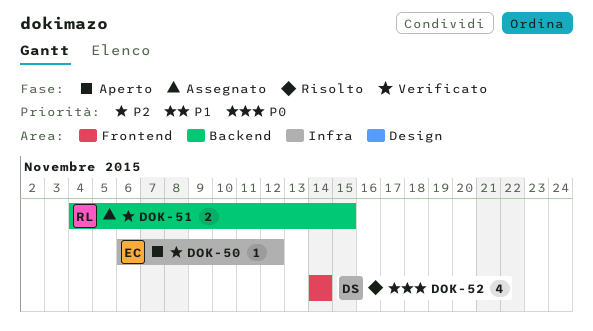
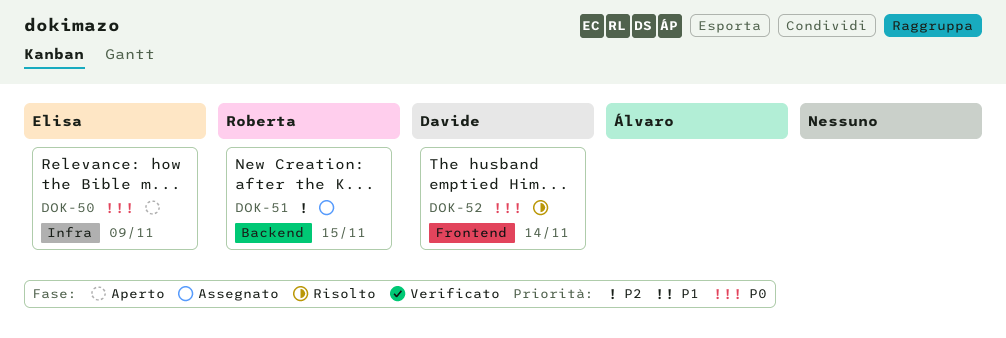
DOK-50, priority: P2 -> P0
DOK-50, due: Nov 12 -> Nov 9

